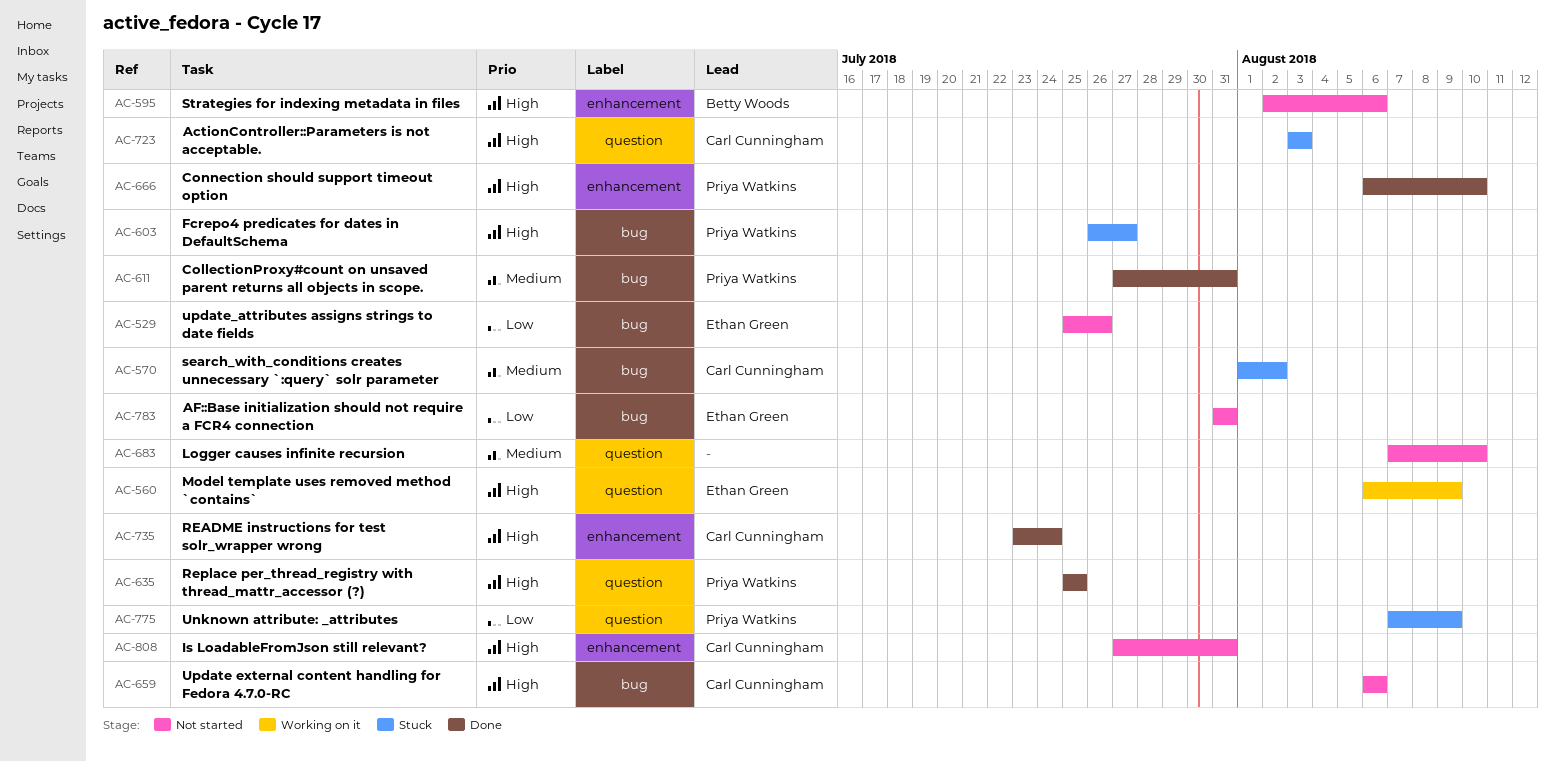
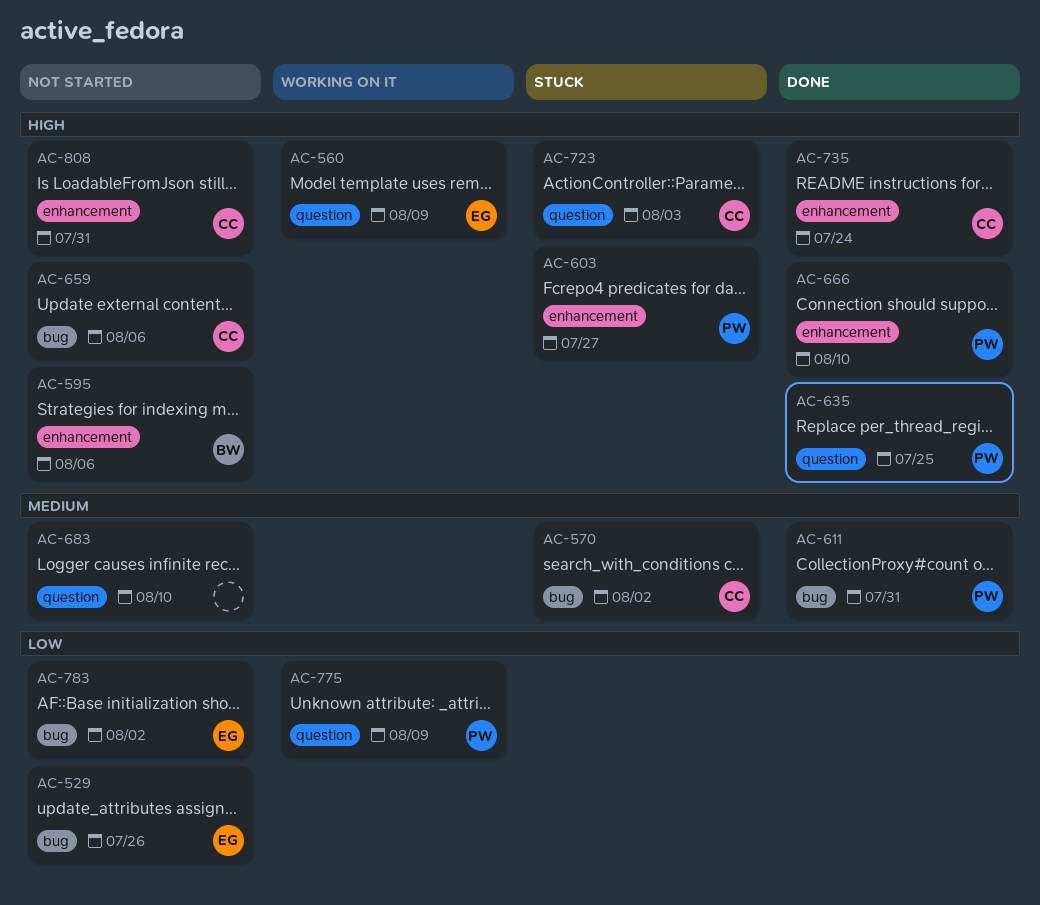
AC-603, label: bug -> enhancement
AC-775, status: Stuck -> Working on it
AC-783, due: Jul 31 -> Aug 2

